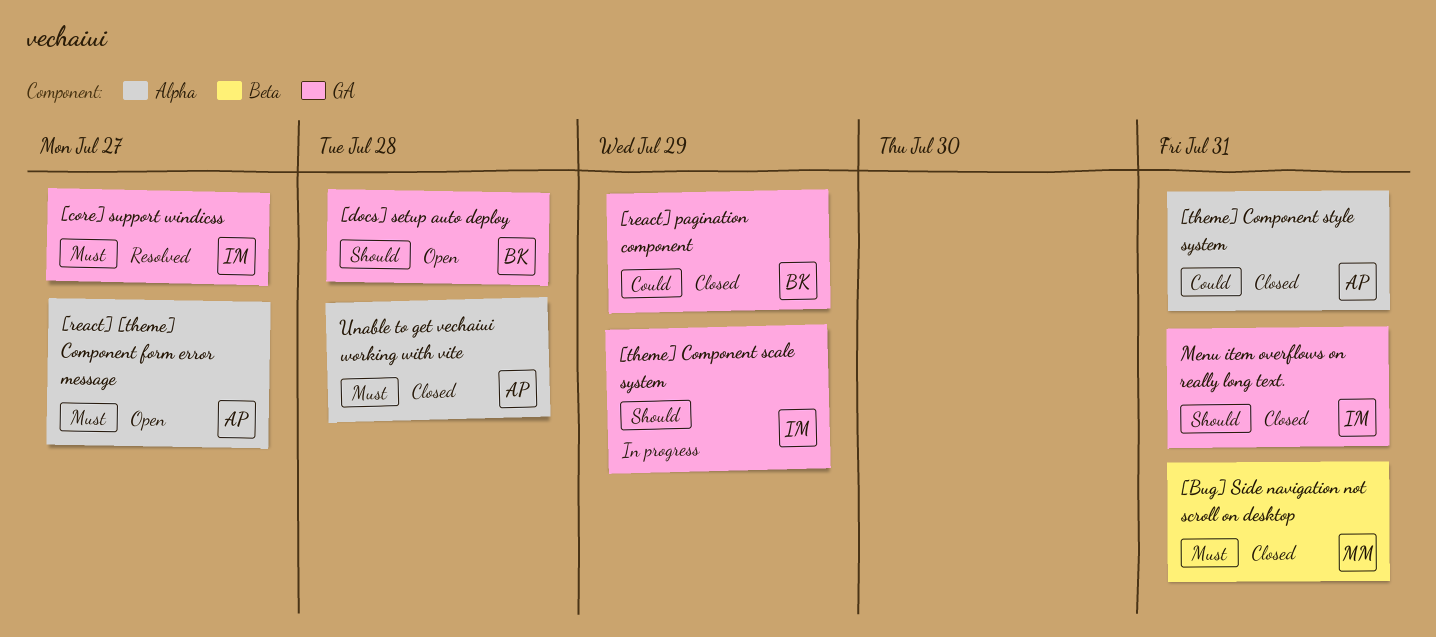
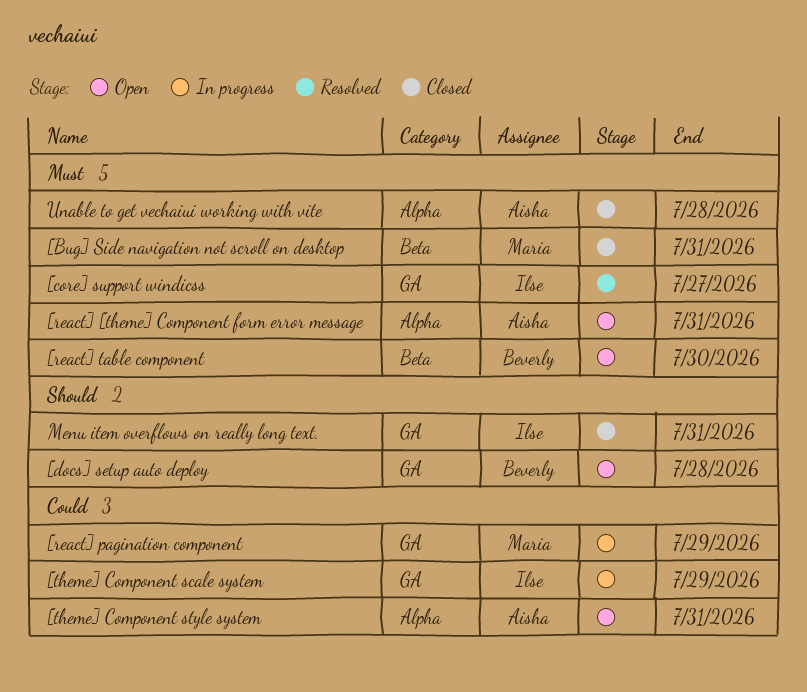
[react] [theme] Component form error message, due: Jul 27 -> Jul 31
[react] pagination component, status: Closed -> In progress
[react] pagination component, owner: Beverly -> Maria
[react] table component: none -> present
[theme] Component scale system, priority: Should -> Could
[theme] Component style system, status: Closed -> Open

